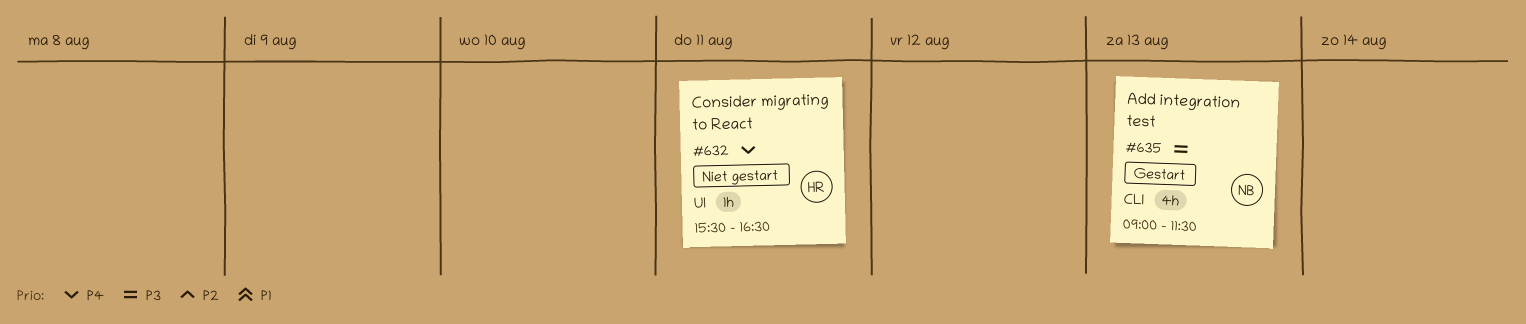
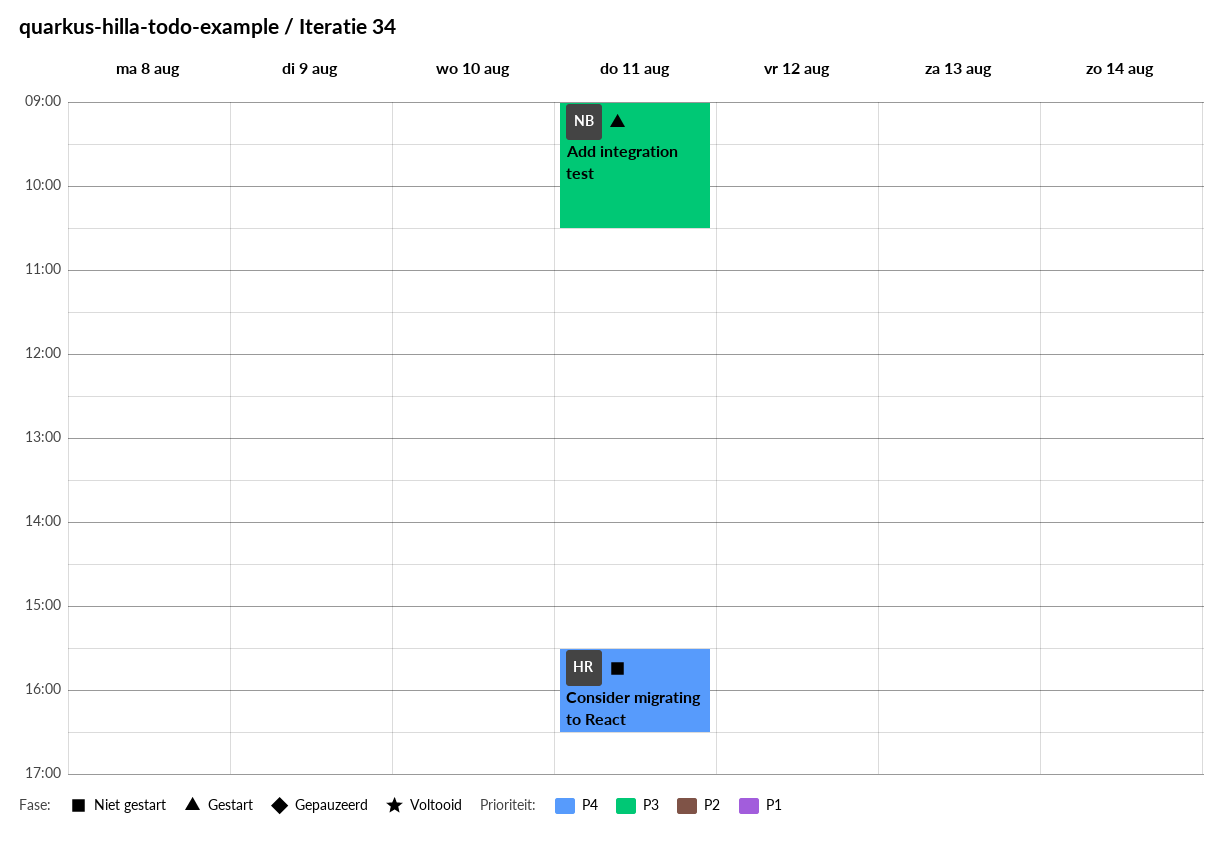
Add integration test, day: Aug 13 -> Aug 11
Add integration test, ends: 11:30 -> 10:30

